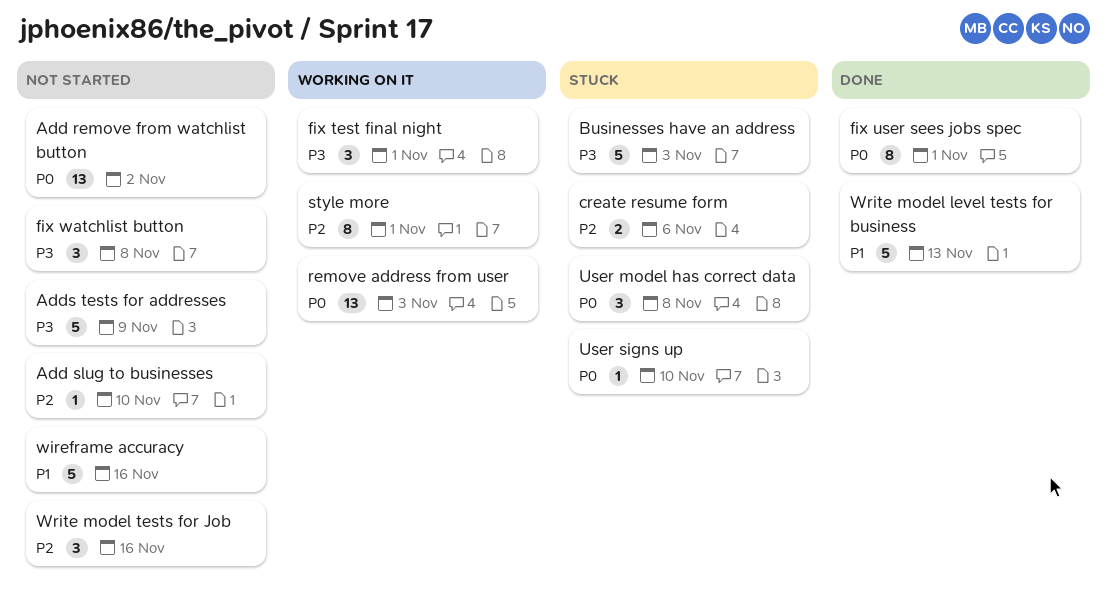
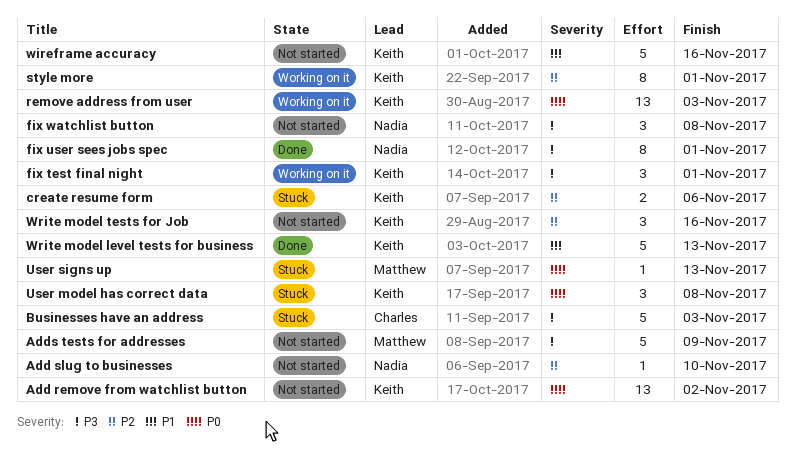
fix user sees jobs spec, priority: P0 -> P3
User signs up, due: Nov 10 -> Nov 13

